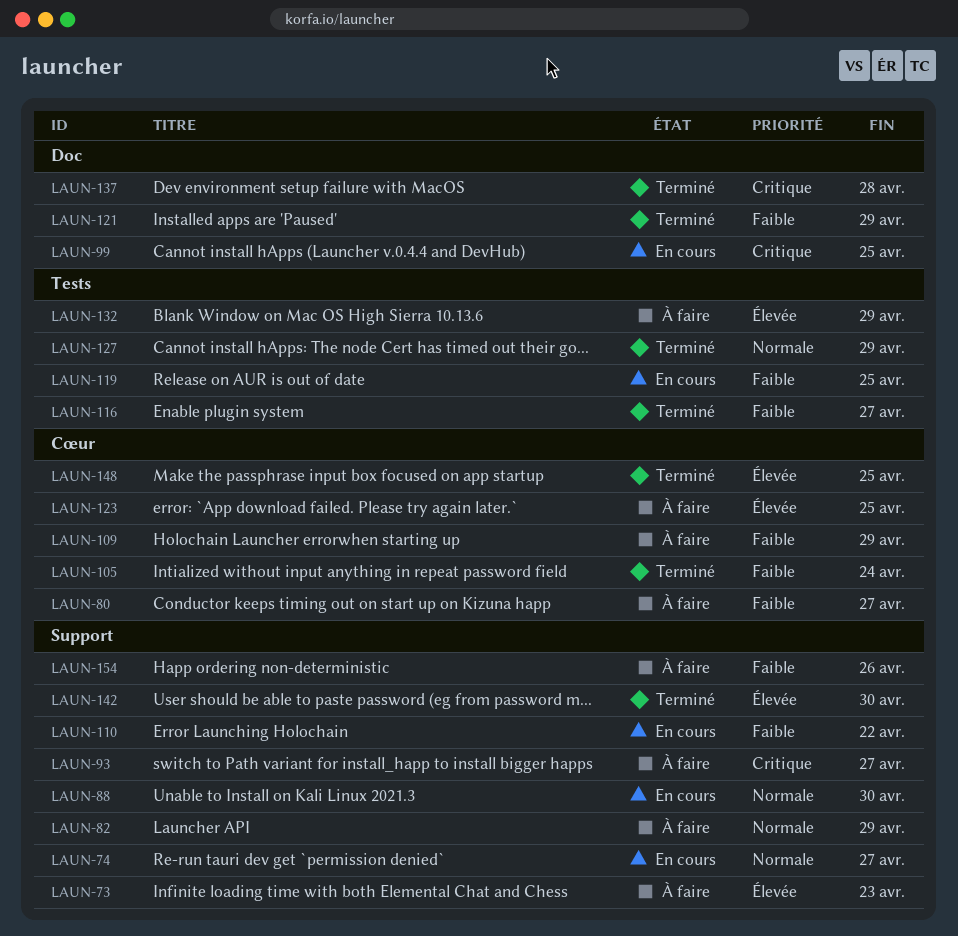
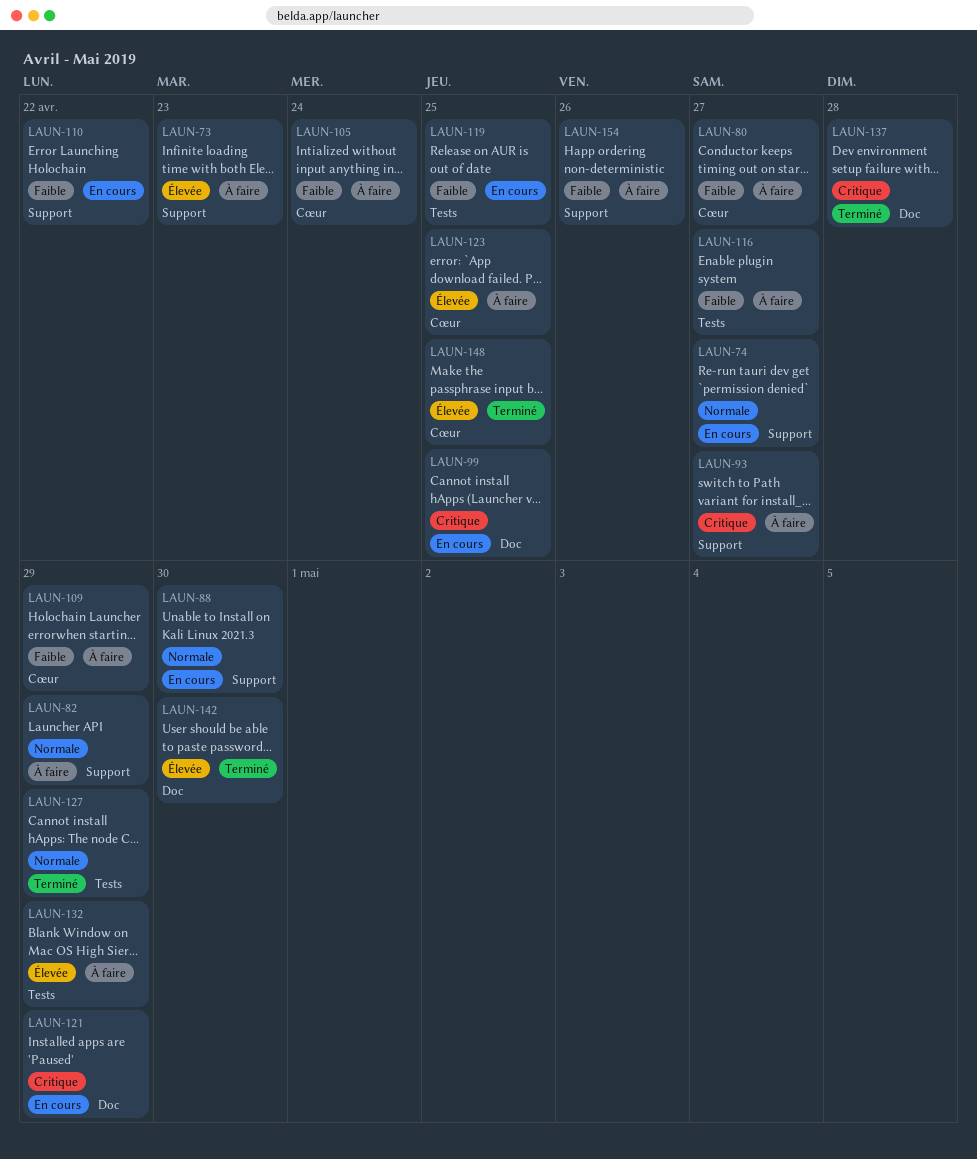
LAUN-105, status: Terminé -> À faire
LAUN-116, status: Terminé -> À faire
LAUN-121, status: Terminé -> En cours
LAUN-121, priority: Faible -> Critique
LAUN-142, label: Support -> Doc

